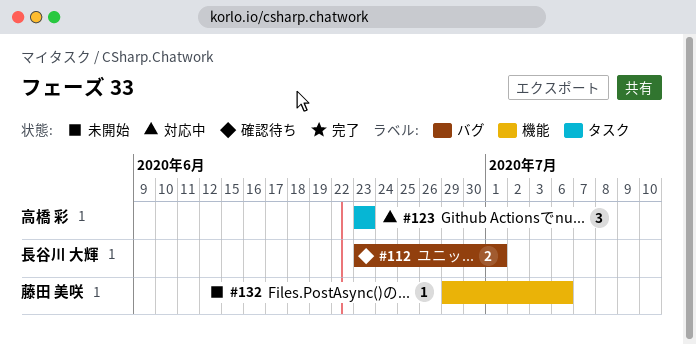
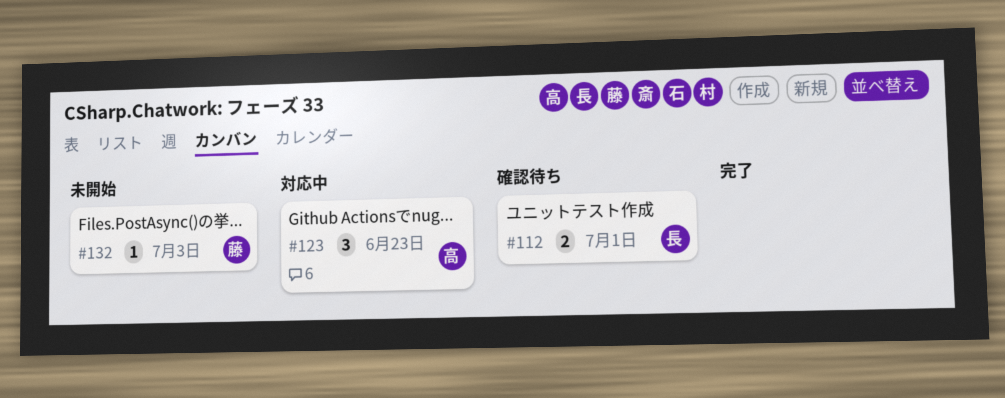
#132, due: Jul 6 -> Jul 3

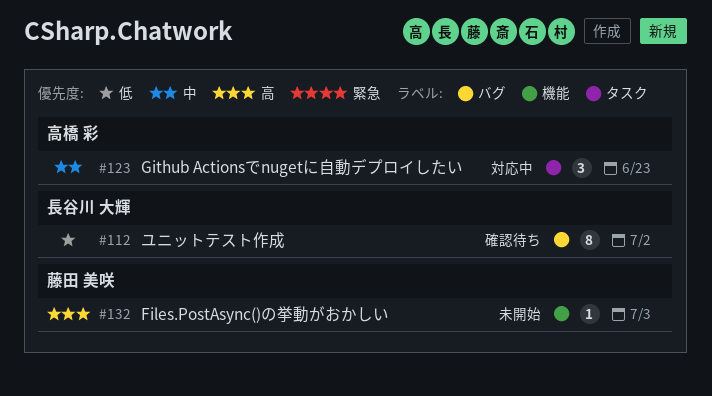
#112, estimate: 2 -> 8
#112, due: Jul 1 -> Jul 2

